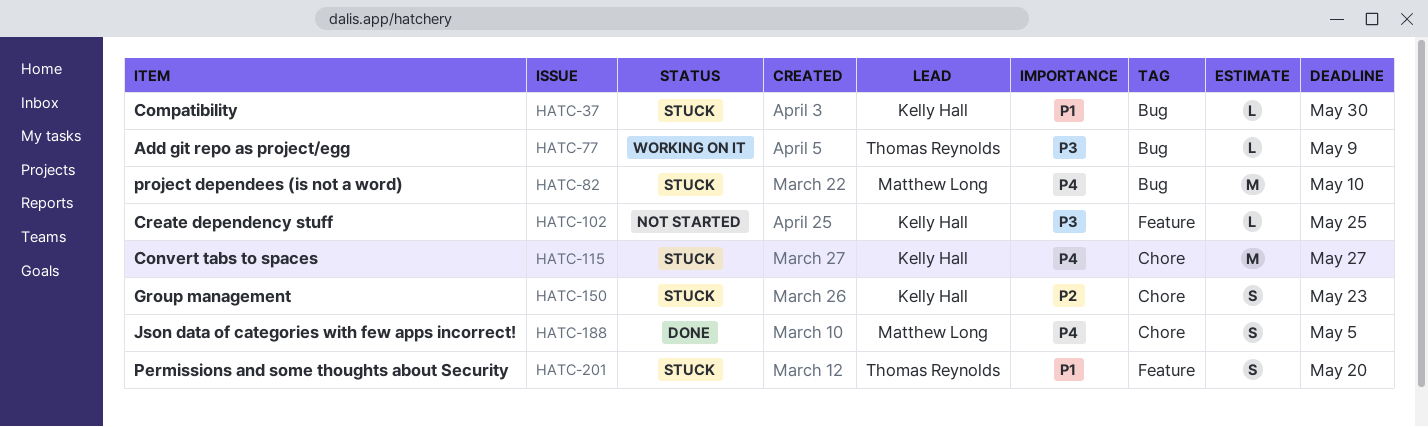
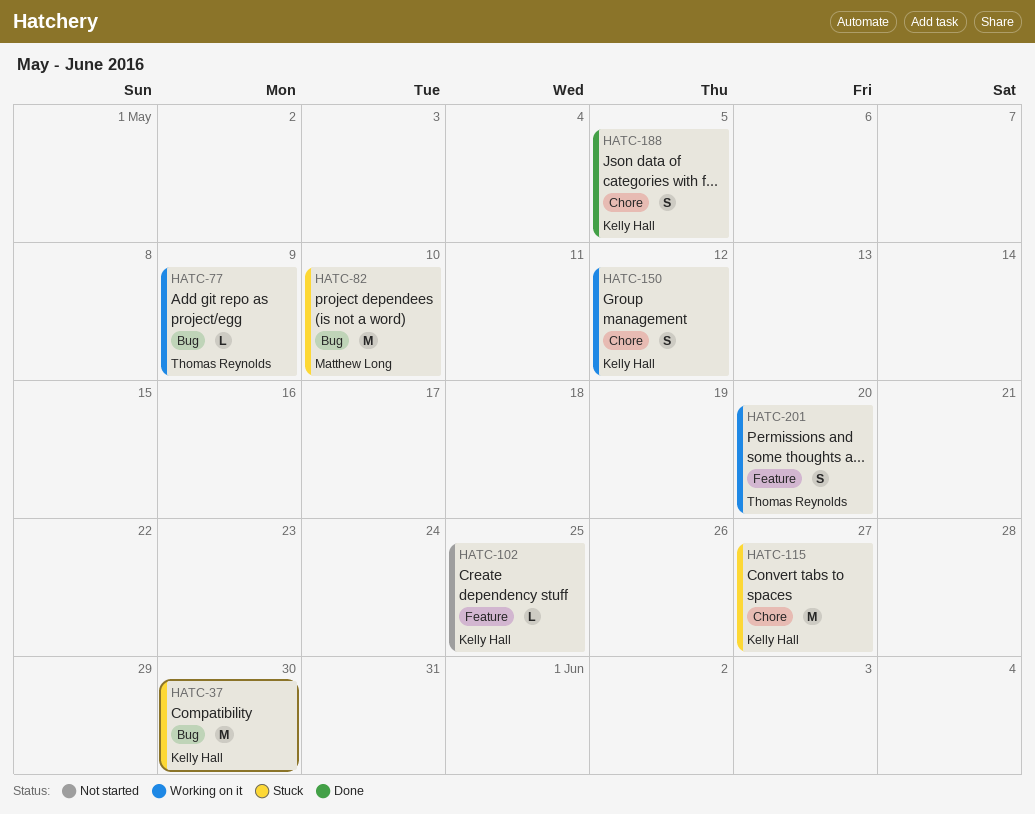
HATC-37, estimate: L -> M
HATC-150, status: Stuck -> Working on it
HATC-150, due: May 23 -> May 12
HATC-188, owner: Matthew Long -> Kelly Hall
HATC-201, status: Stuck -> Working on it

